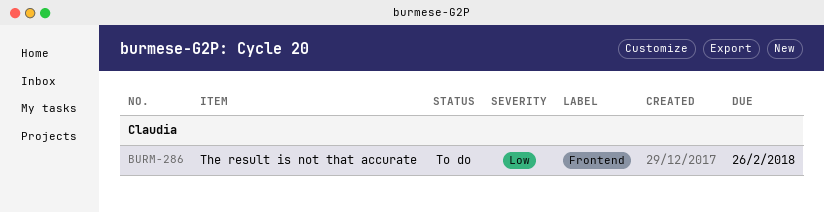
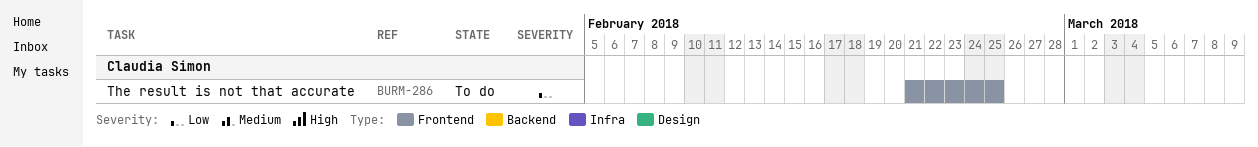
BURM-286, due: Feb 26 -> Feb 25

